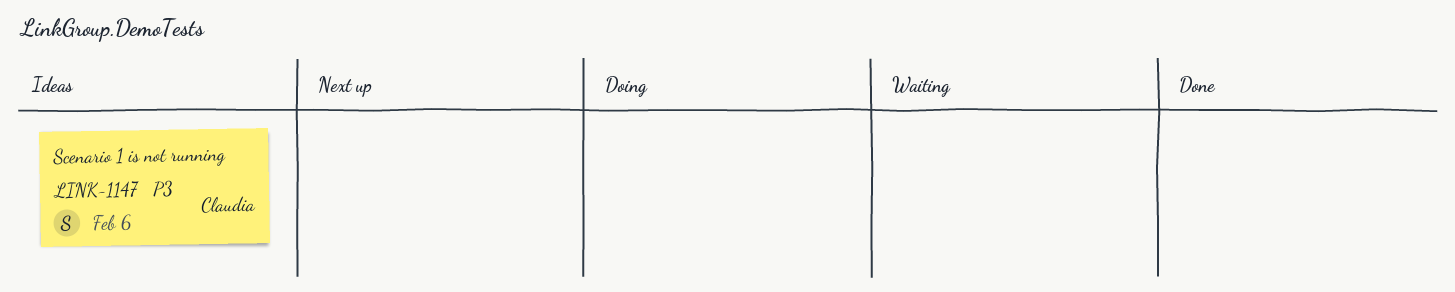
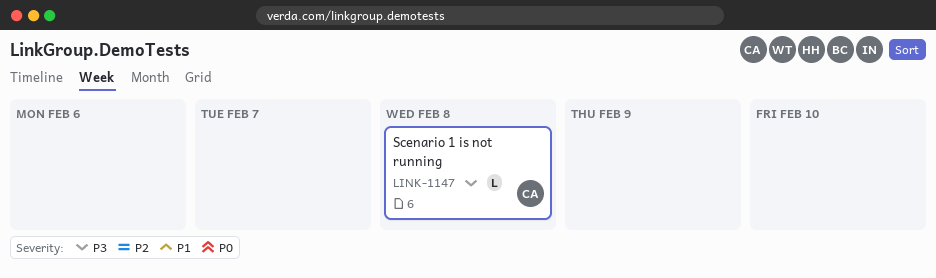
LINK-1147, estimate: S -> L
LINK-1147, due: Feb 6 -> Feb 8

